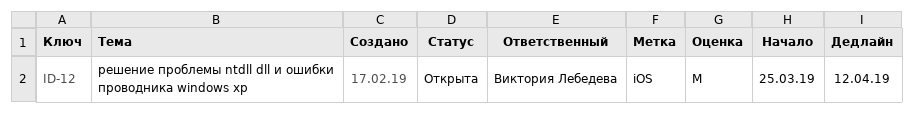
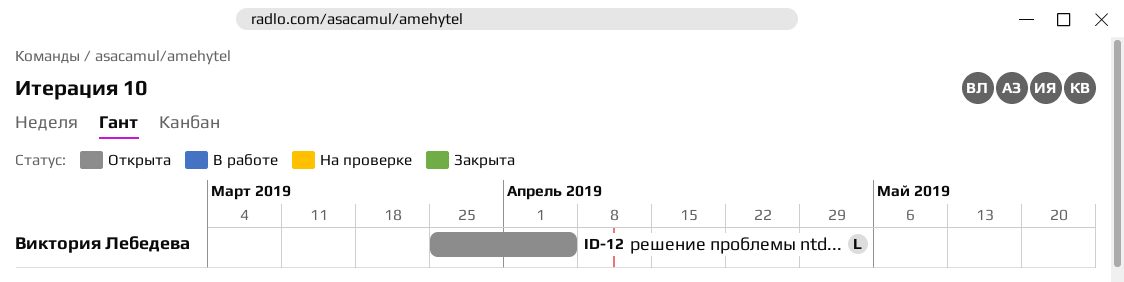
ID-12, estimate: M -> L
ID-12, due: Apr 12 -> Apr 5

